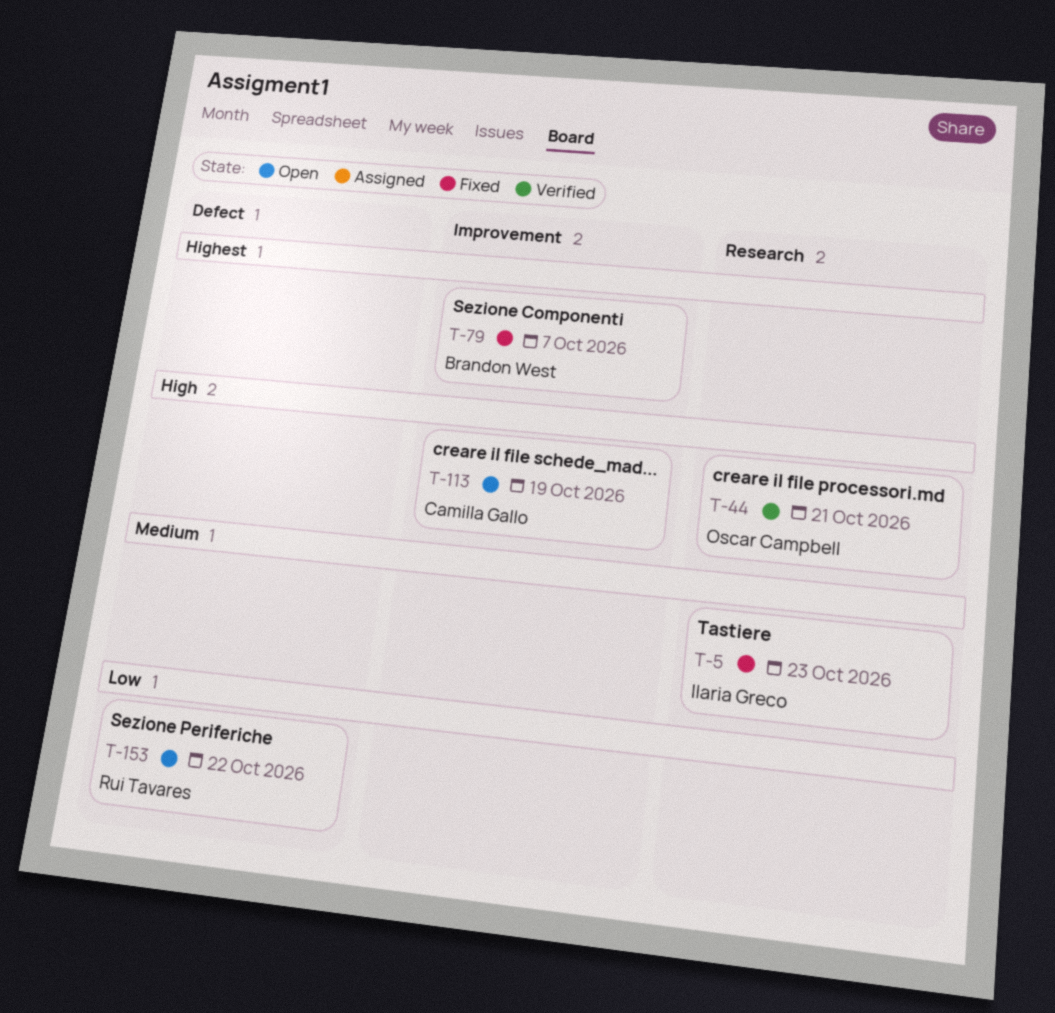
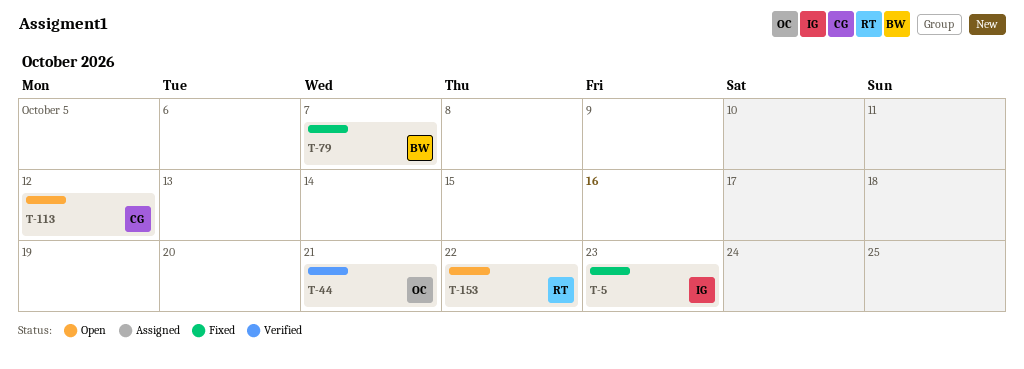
T-113, due: Oct 19 -> Oct 12

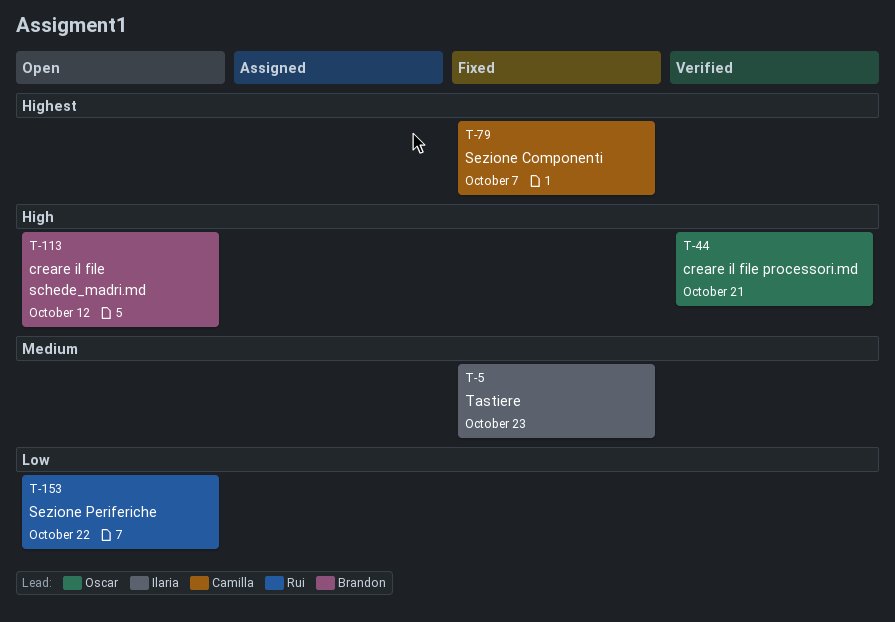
T-79, owner: Brandon -> Camilla
T-113, owner: Camilla -> Brandon

